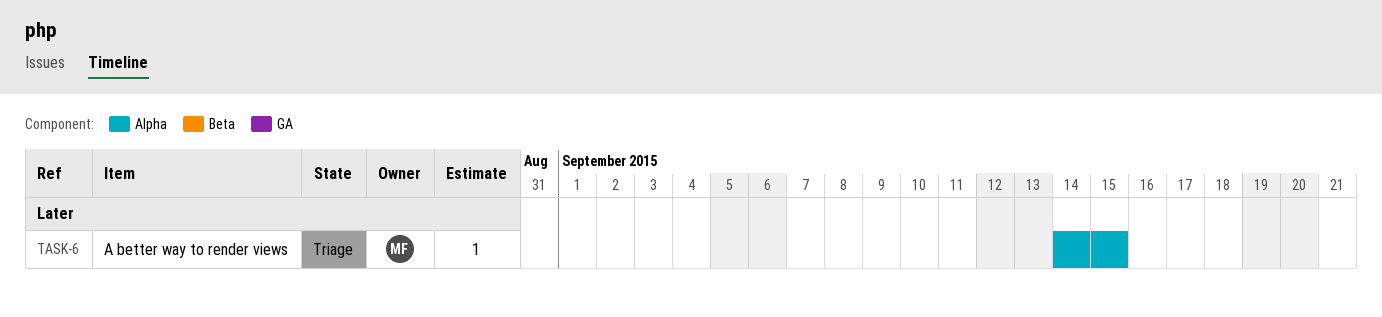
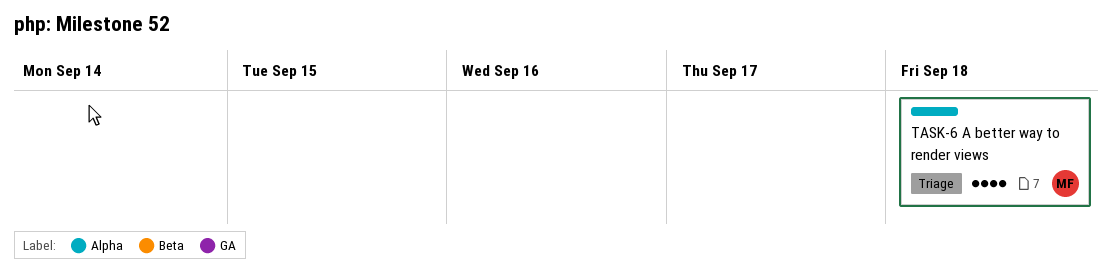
TASK-6, estimate: 1 -> 4
TASK-6, due: Sep 15 -> Sep 18

